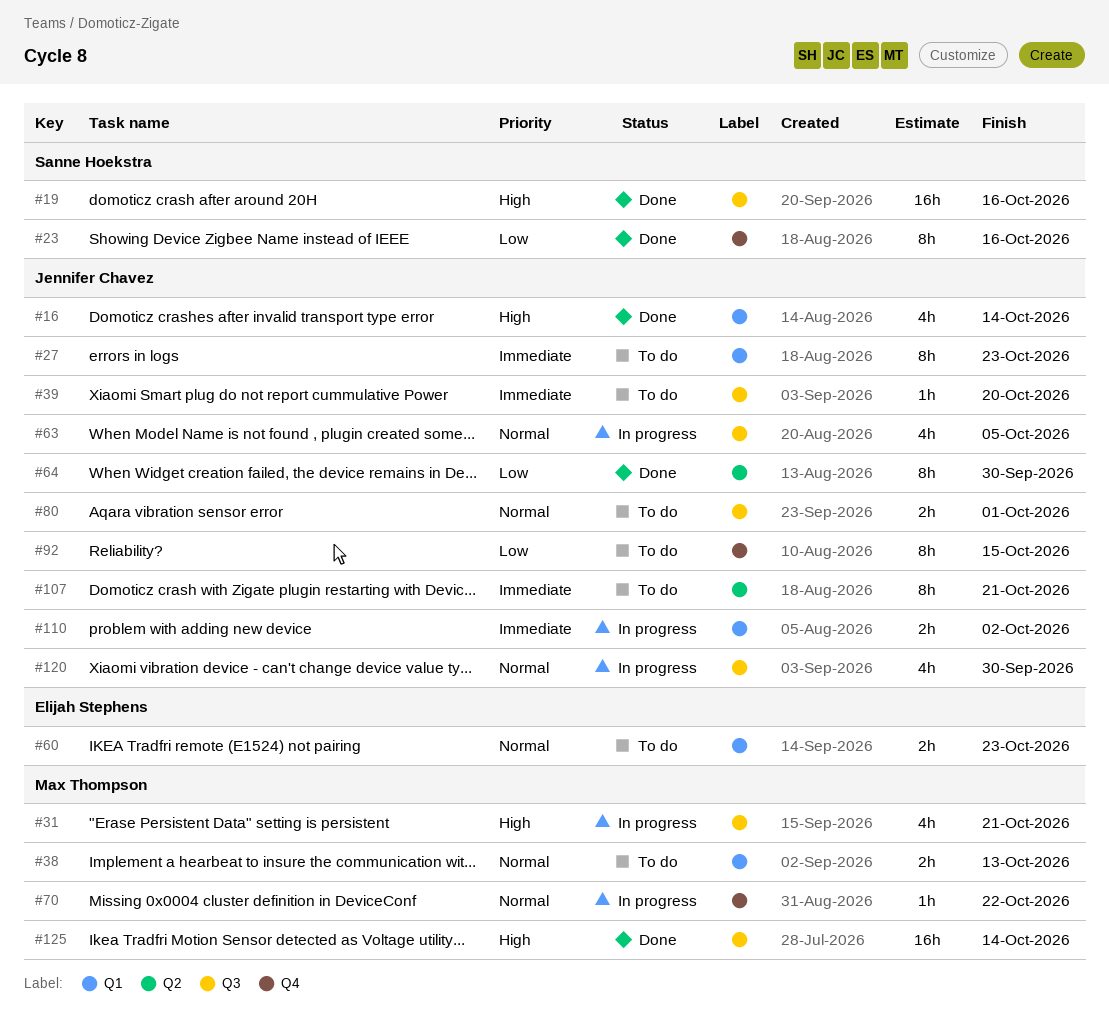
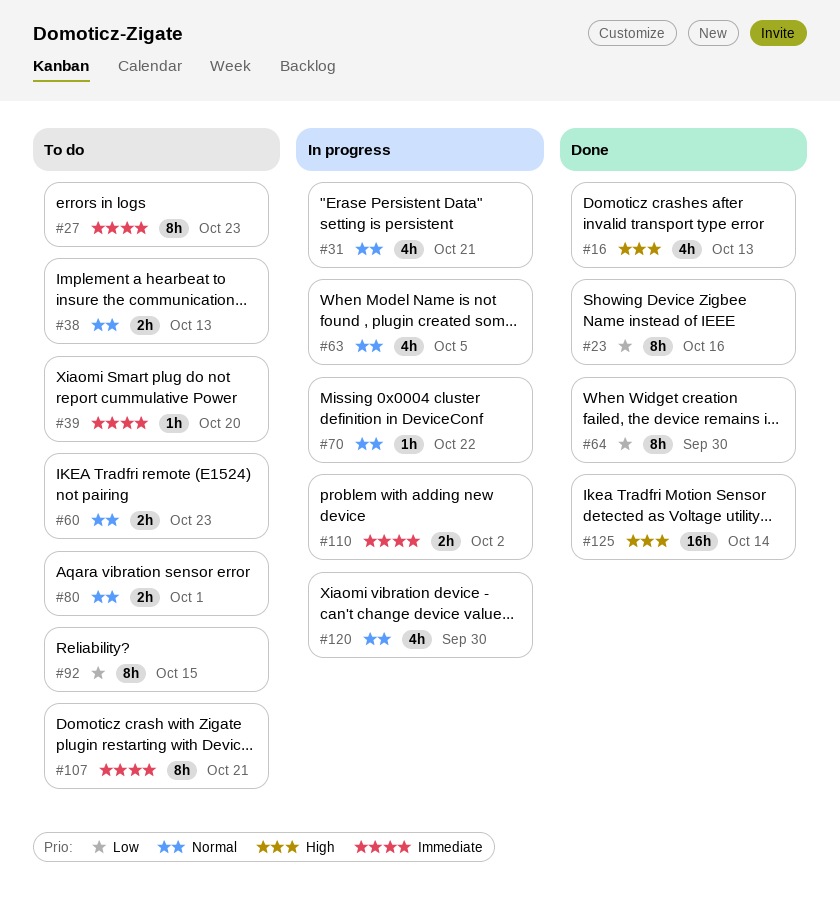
#16, due: Oct 14 -> Oct 13
#19: present -> none
#31, priority: High -> Normal

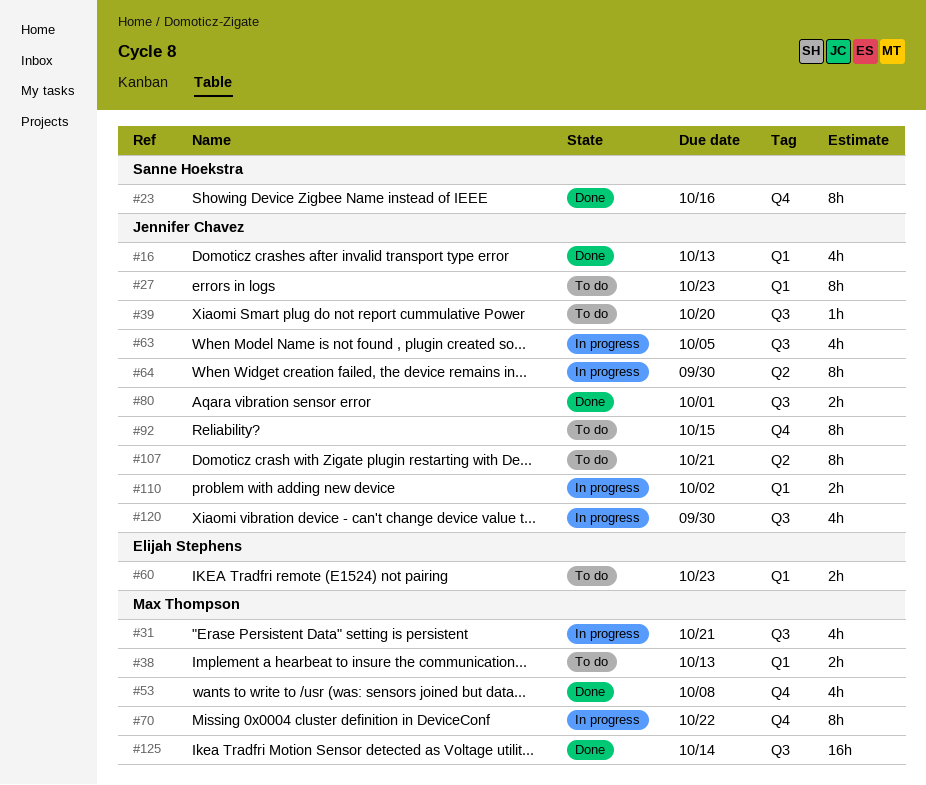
#53: none -> present
#64, status: Done -> In progress
#70, estimate: 1h -> 8h
#80, status: To do -> Done

